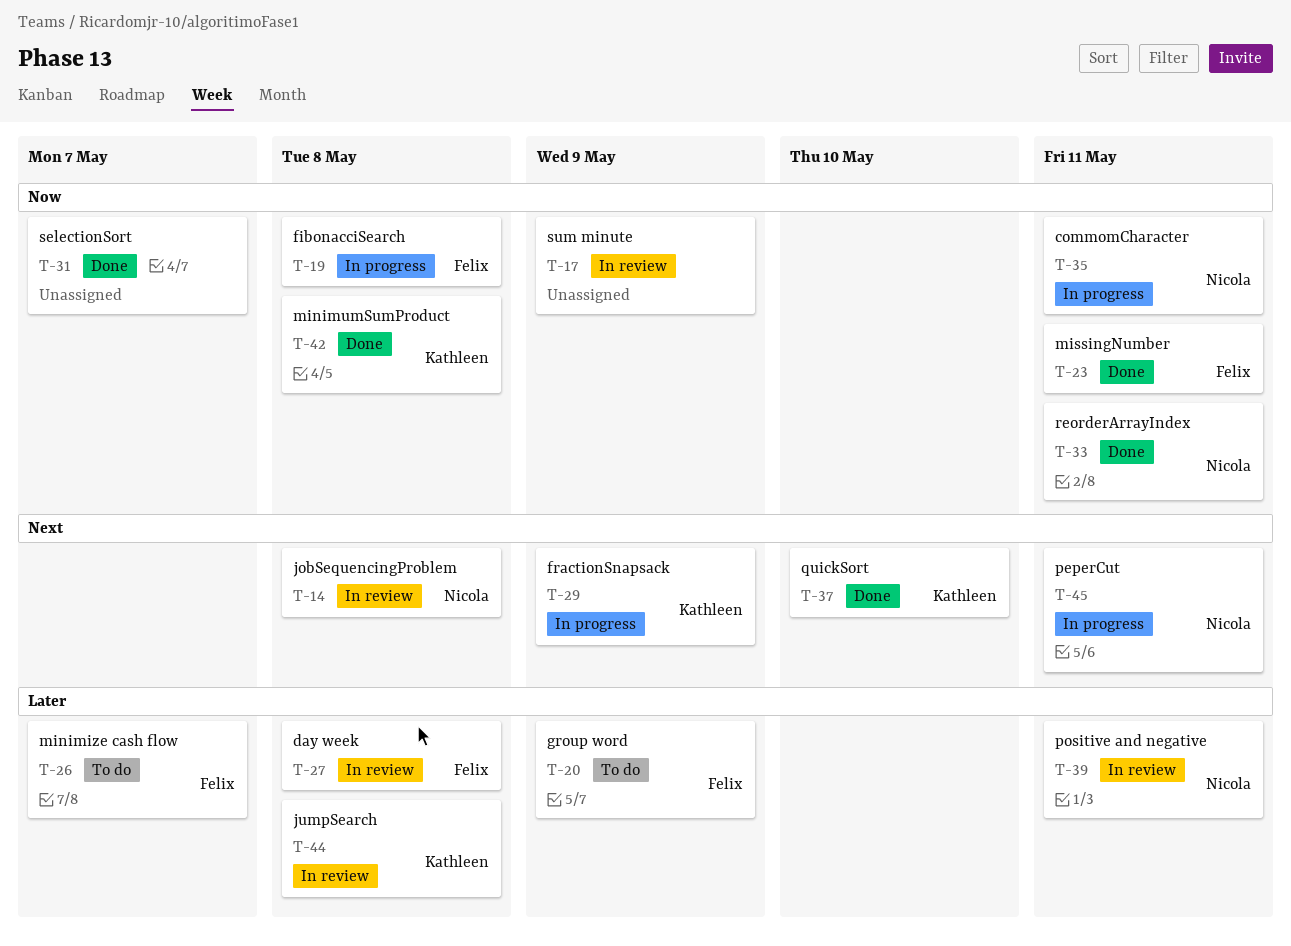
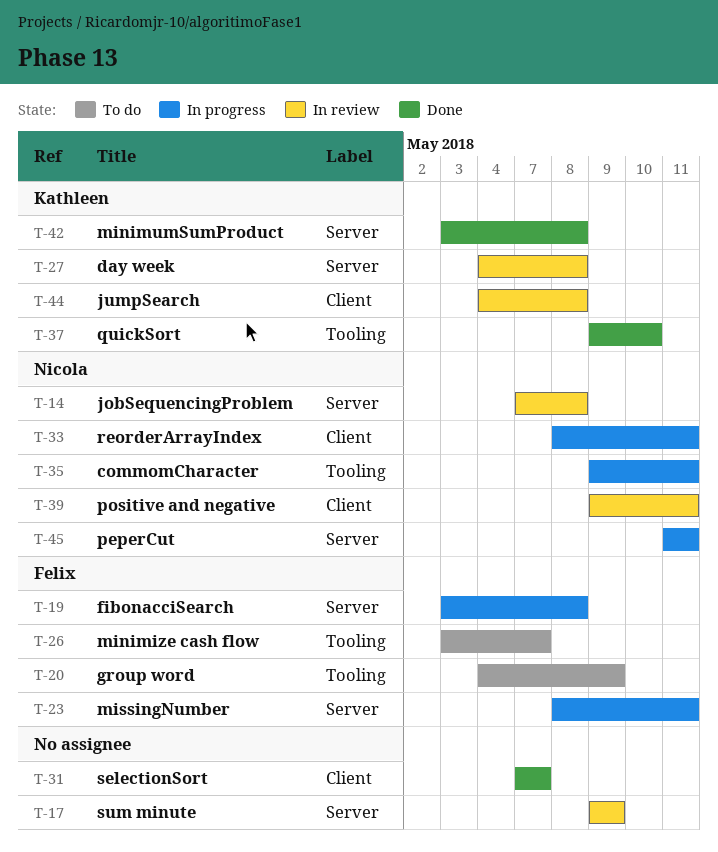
T-23, status: Done -> In progress
T-27, owner: Felix -> Kathleen
T-29: present -> none
T-33, status: Done -> In progress

